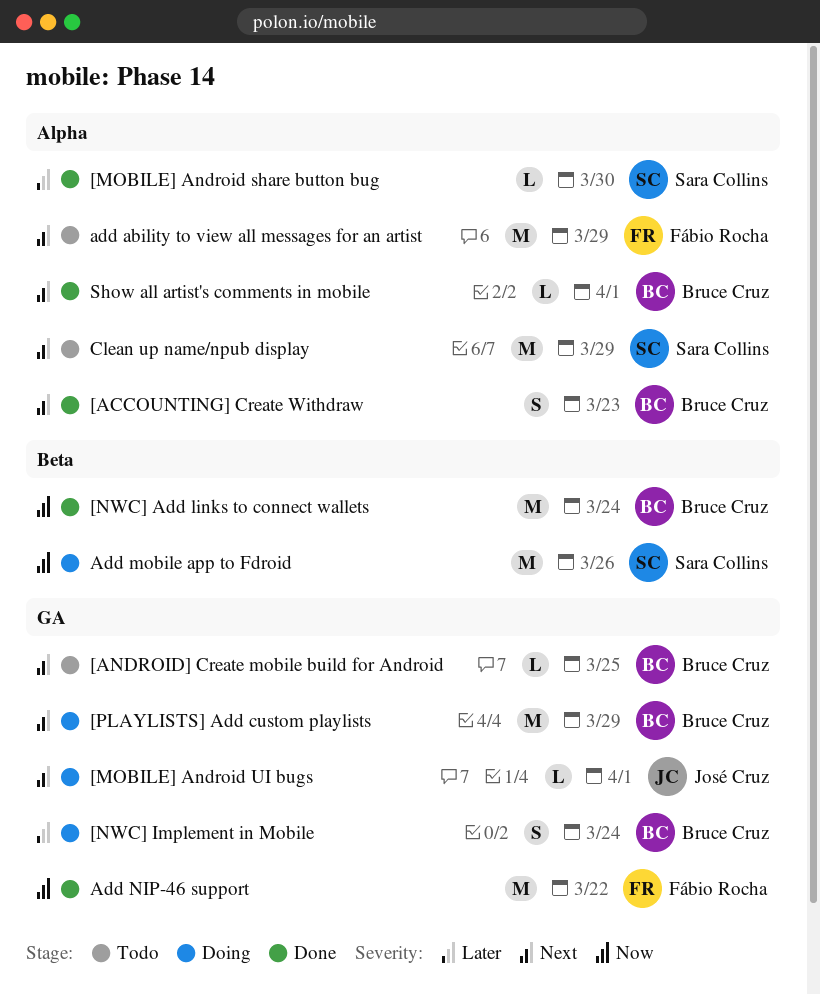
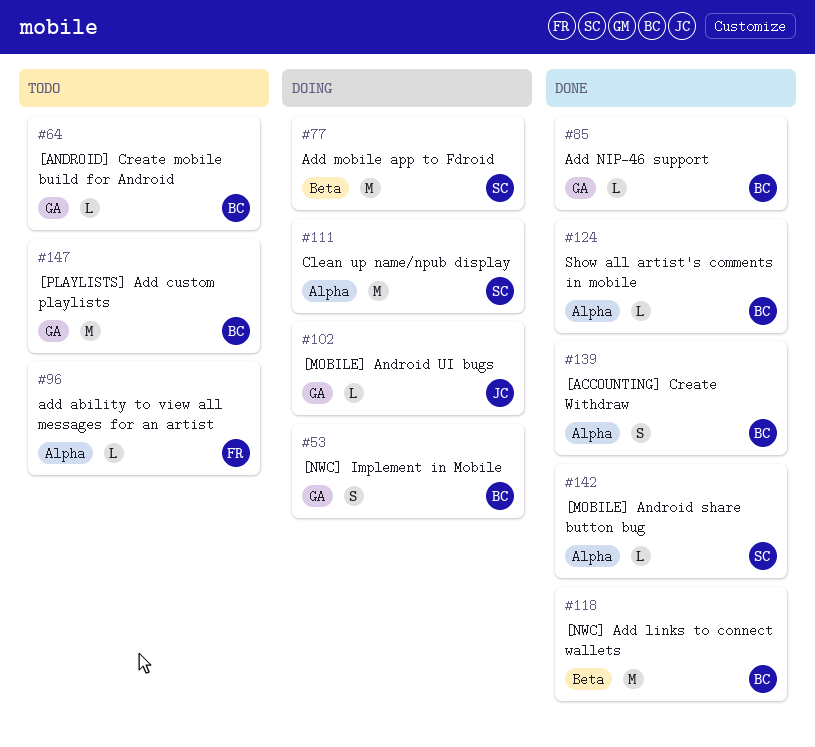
[PLAYLISTS] Add custom playlists, status: Doing -> Todo
add ability to view all messages for an artist, estimate: M -> L
Add NIP-46 support, owner: Fábio Rocha -> Bruce Cruz
Add NIP-46 support, estimate: M -> L
Clean up name/npub display, status: Todo -> Doing

